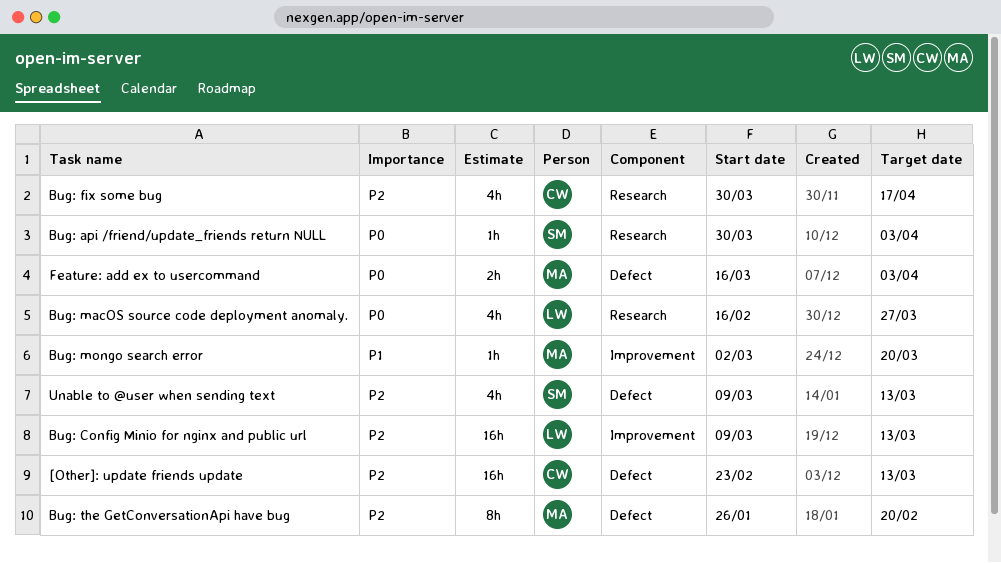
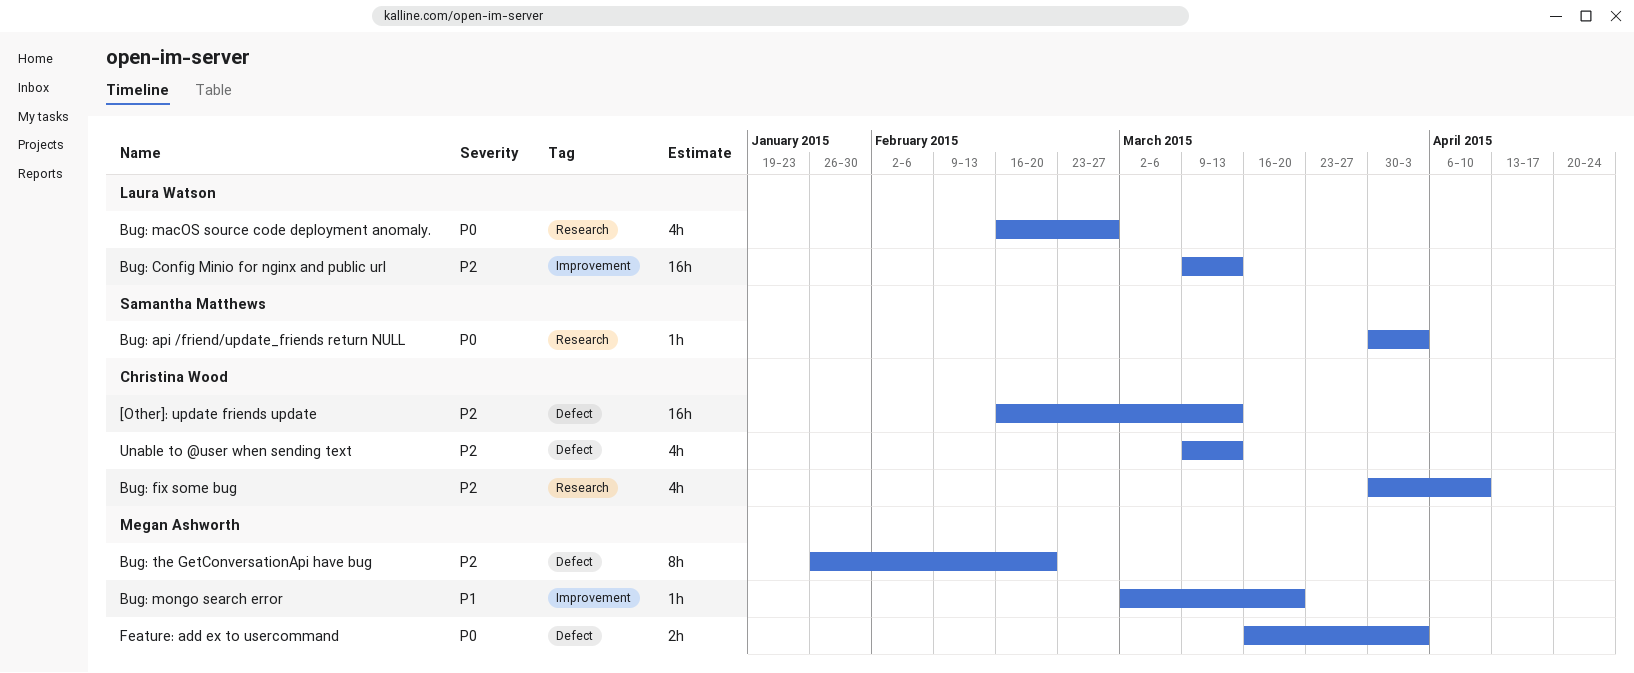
[Other]: update friends update, start: Feb 23 -> Feb 16
Bug: fix some bug, due: Apr 17 -> Apr 10
Bug: macOS source code deployment anomaly., due: Mar 27 -> Feb 27
Unable to @user when sending text, owner: Samantha Matthews -> Christina Wood

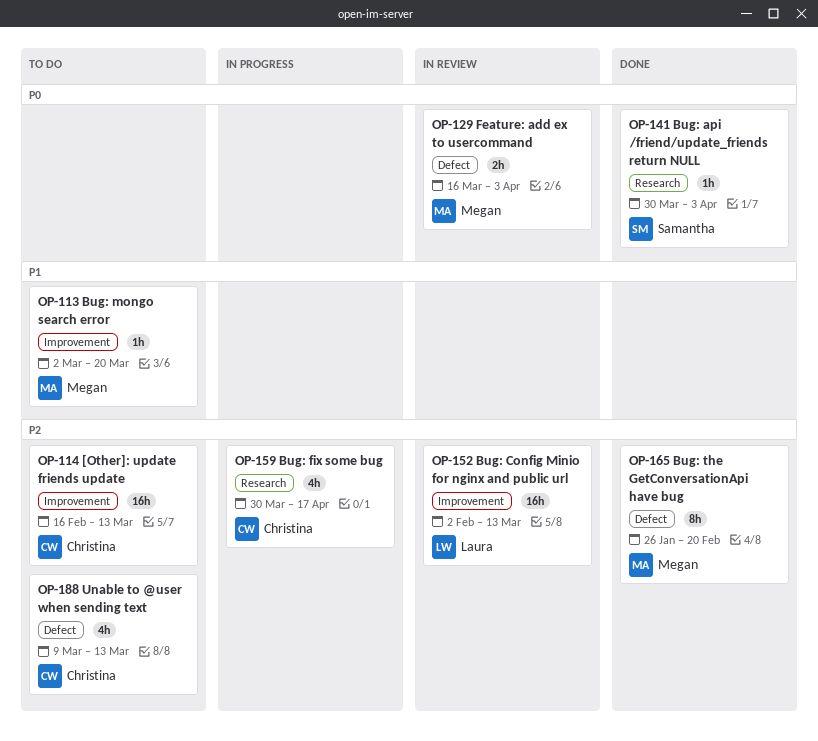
[Other]: update friends update, label: Defect -> Improvement
Bug: Config Minio for nginx and public url, start: Mar 9 -> Feb 2
Bug: fix some bug, due: Apr 10 -> Apr 17
Bug: macOS source code deployment anomaly.: present -> none

